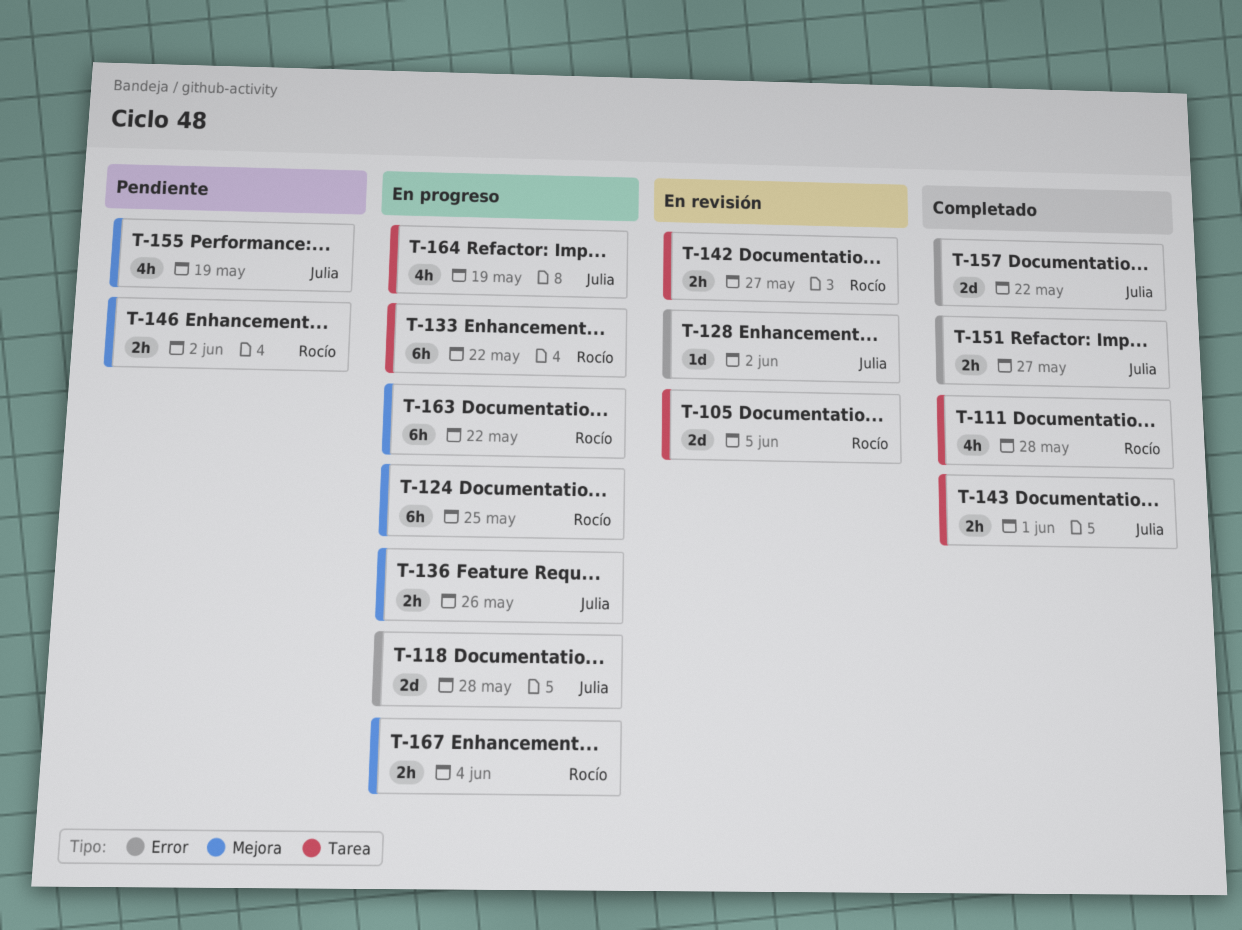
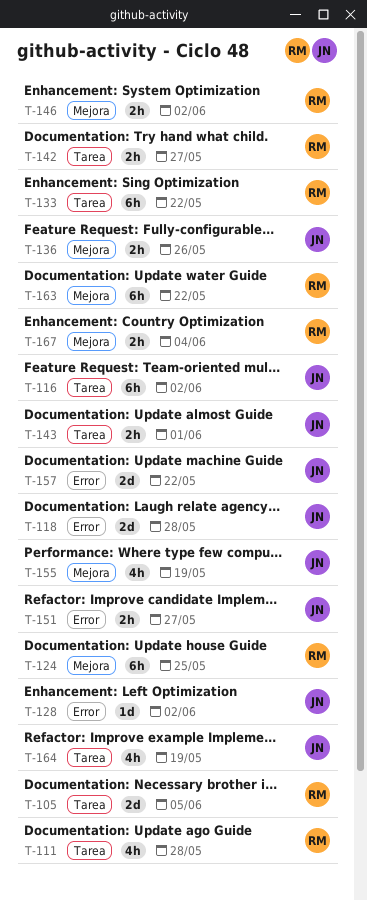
T-116: none -> present

